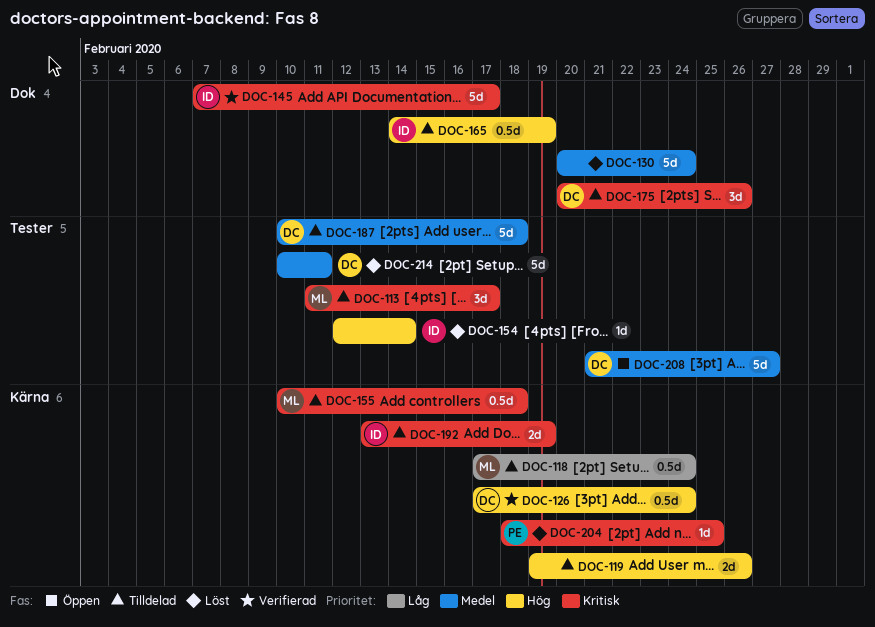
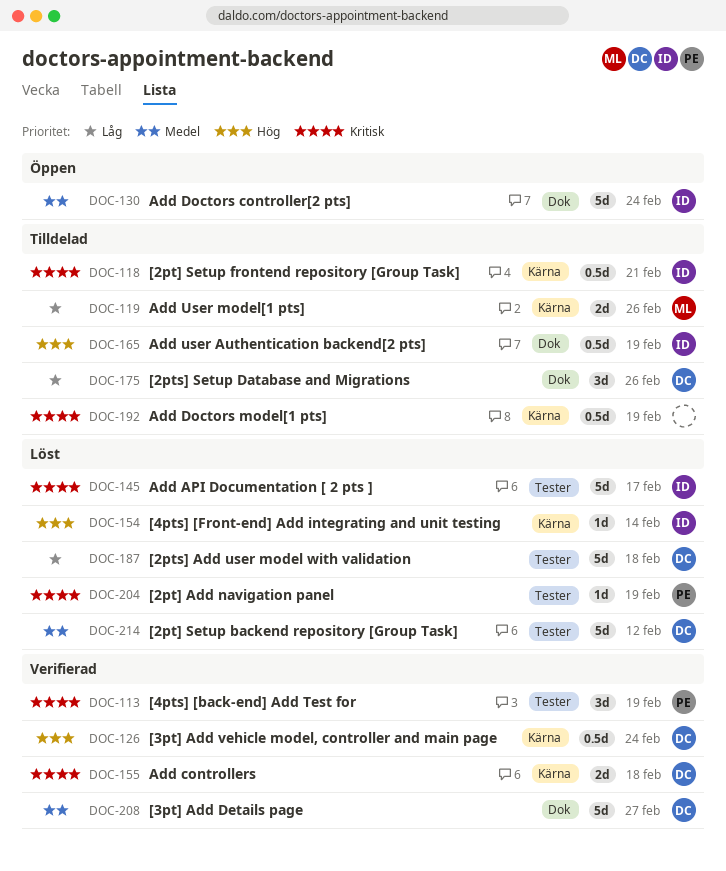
DOC-113, status: Tilldelad -> Verifierad
DOC-113, owner: ML -> PE
DOC-113, due: Feb 17 -> Feb 19
DOC-118, owner: ML -> ID
DOC-118, priority: Låg -> Kritisk
DOC-118, due: Feb 24 -> Feb 21
DOC-119, owner: none -> ML
DOC-119, priority: Hög -> Låg
DOC-130, status: Löst -> Öppen
DOC-130, owner: none -> ID
DOC-145, status: Verifierad -> Löst
DOC-145, label: Dok -> Tester
DOC-154, label: Tester -> Kärna
DOC-155, status: Tilldelad -> Verifierad
DOC-155, owner: ML -> DC
DOC-155, estimate: 0.5d -> 2d
DOC-175, priority: Kritisk -> Låg
DOC-187, status: Tilldelad -> Löst
DOC-187, priority: Medel -> Låg
DOC-192, owner: ID -> none
DOC-192, estimate: 2d -> 0.5d
DOC-204, label: Kärna -> Tester
DOC-204, due: Feb 25 -> Feb 19
DOC-208, status: Öppen -> Verifierad
DOC-208, label: Tester -> Dok
DOC-214, due: Feb 11 -> Feb 12

